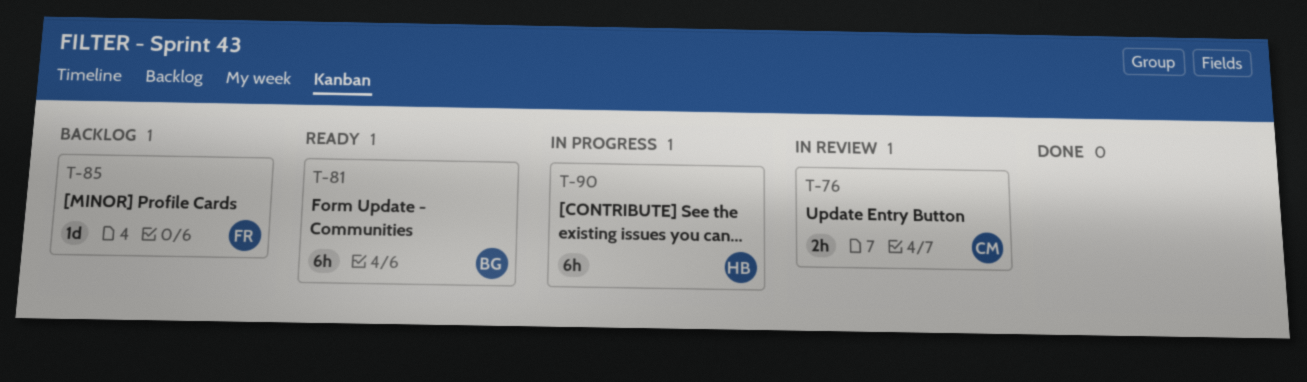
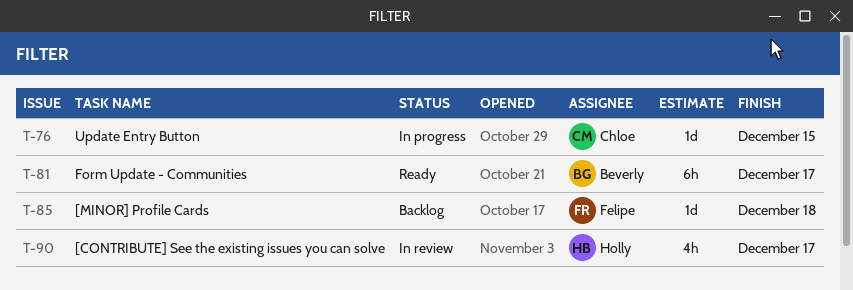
T-76, status: In review -> In progress
T-76, estimate: 2h -> 1d
T-90, status: In progress -> In review
T-90, estimate: 6h -> 4h

